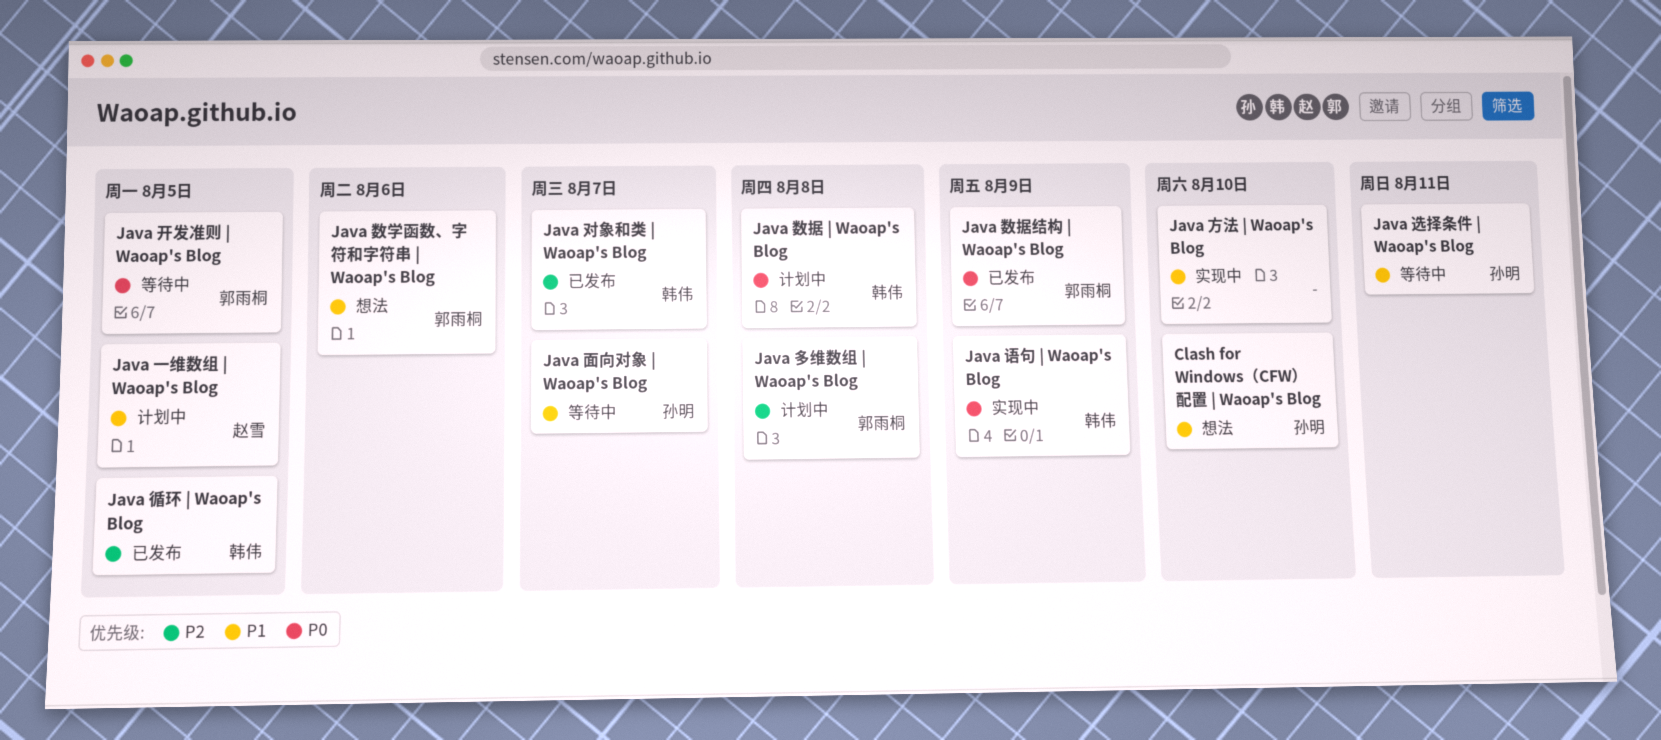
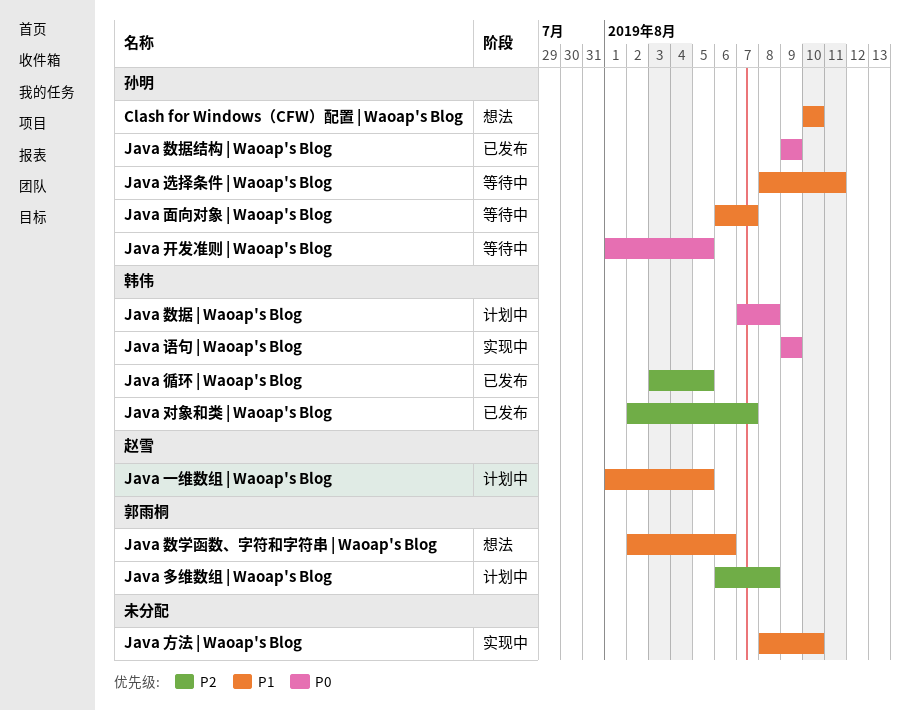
Java 开发准则 | Waoap's Blog, owner: 郭雨桐 -> 孙明
Java 数据结构 | Waoap's Blog, owner: 郭雨桐 -> 孙明

